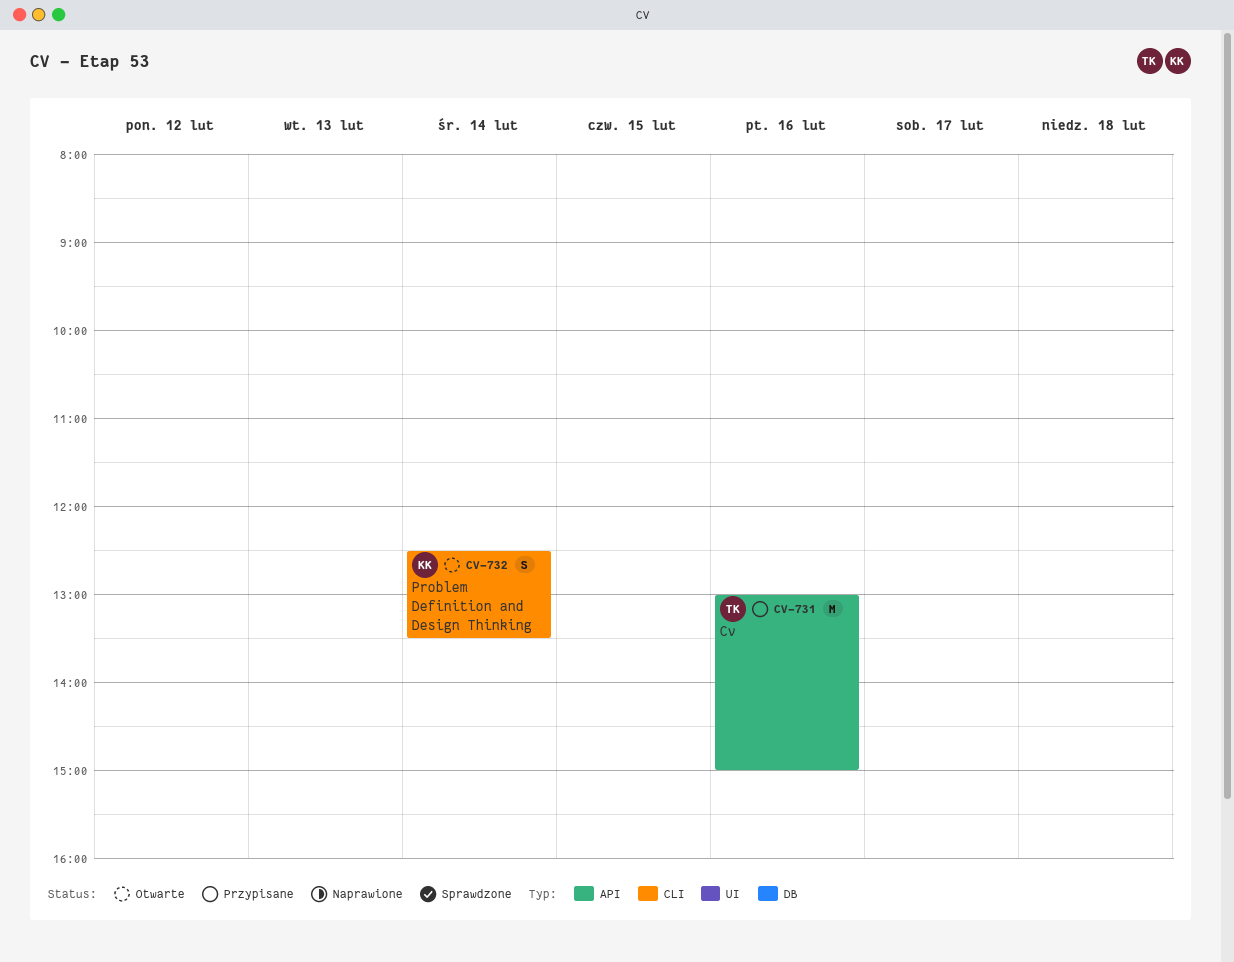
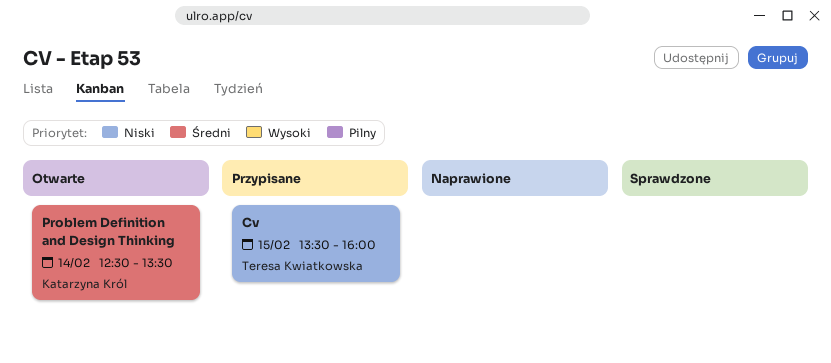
Cv, day: Feb 16 -> Feb 15
Cv, begins: 13:00 -> 13:30
Cv, ends: 15:00 -> 16:00

